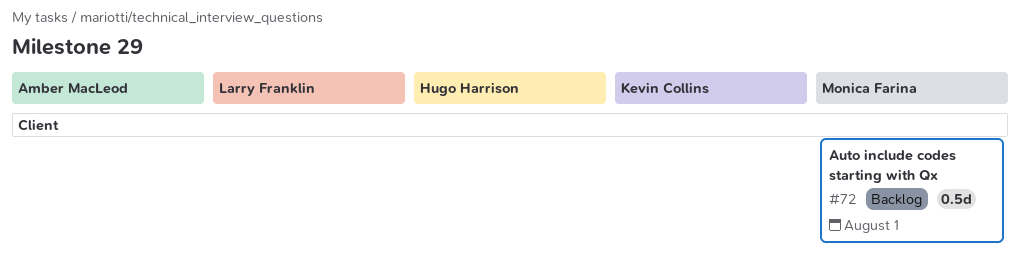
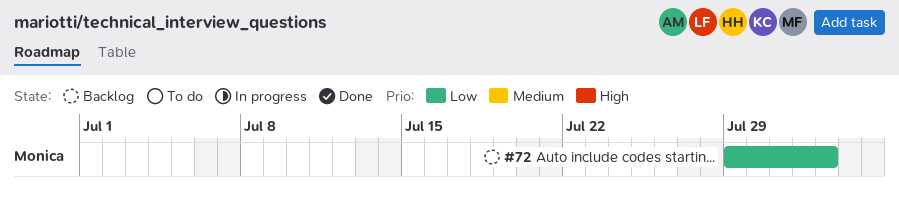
#72, due: Aug 1 -> Aug 2

